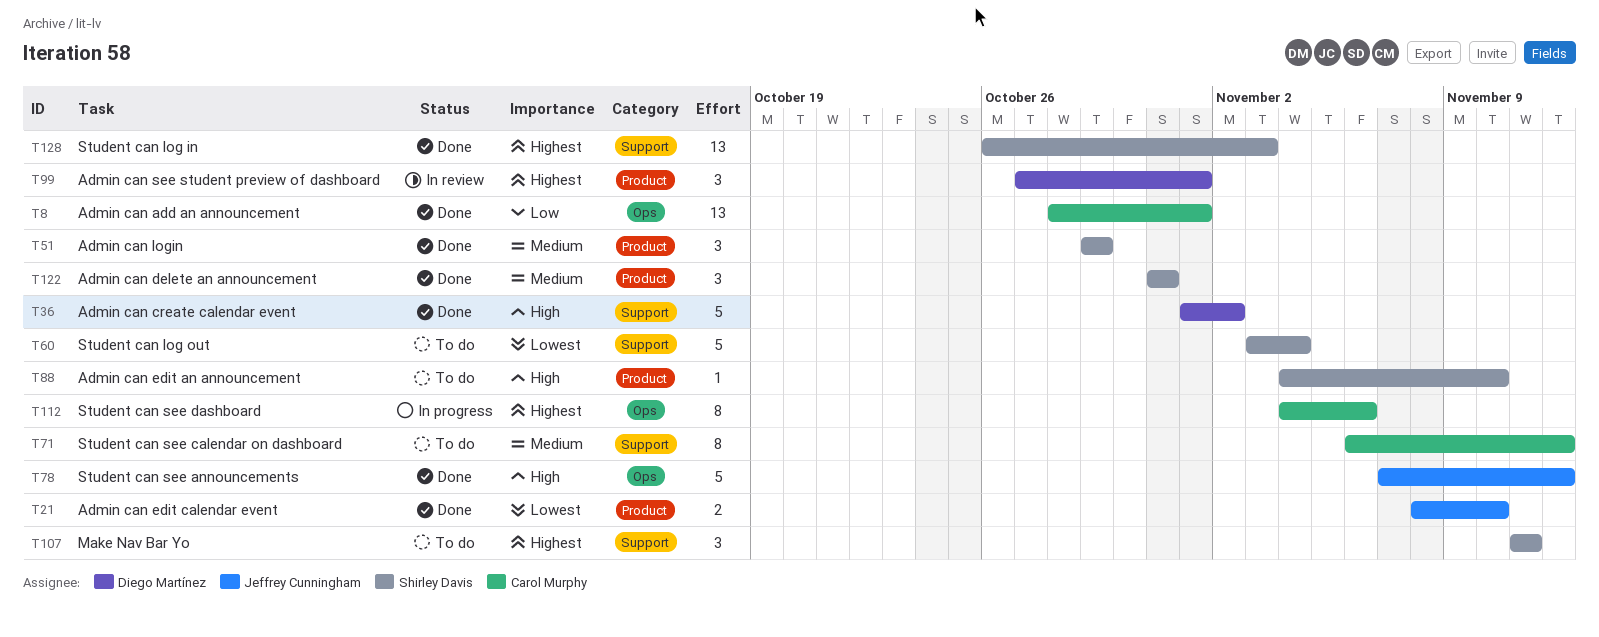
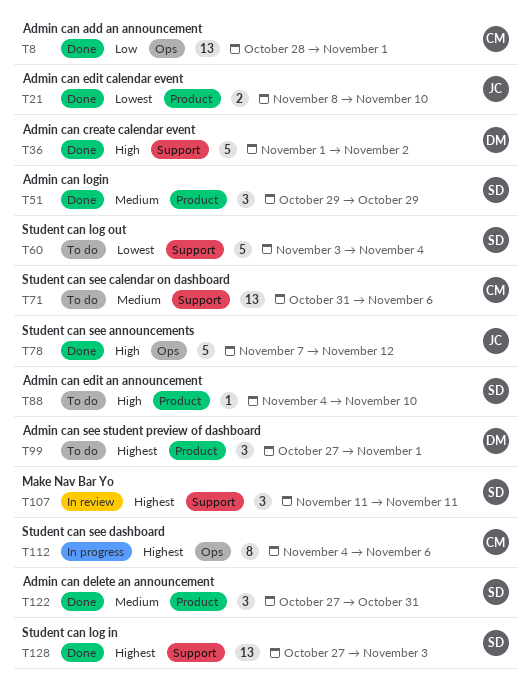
T71, estimate: 8 -> 13
T71, start: Nov 6 -> Oct 31
T71, due: Nov 12 -> Nov 6
T99, status: In review -> To do
T107, status: To do -> In review
T122, start: Oct 31 -> Oct 27
T128, start: Oct 26 -> Oct 27

